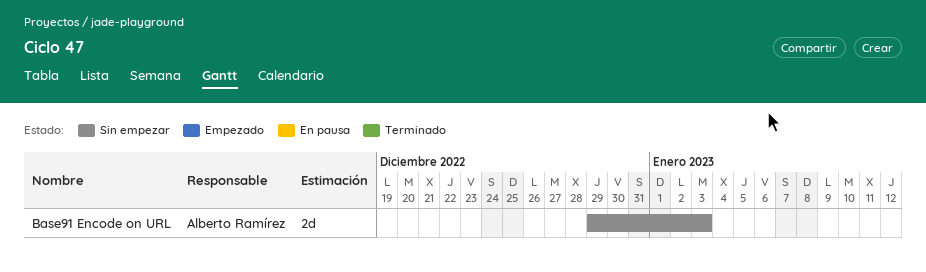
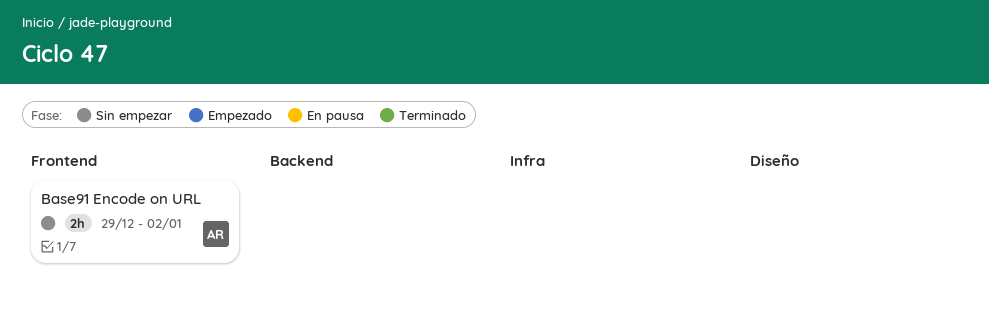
Base91 Encode on URL, estimate: 2d -> 2h
Base91 Encode on URL, due: Jan 3 -> Jan 2

